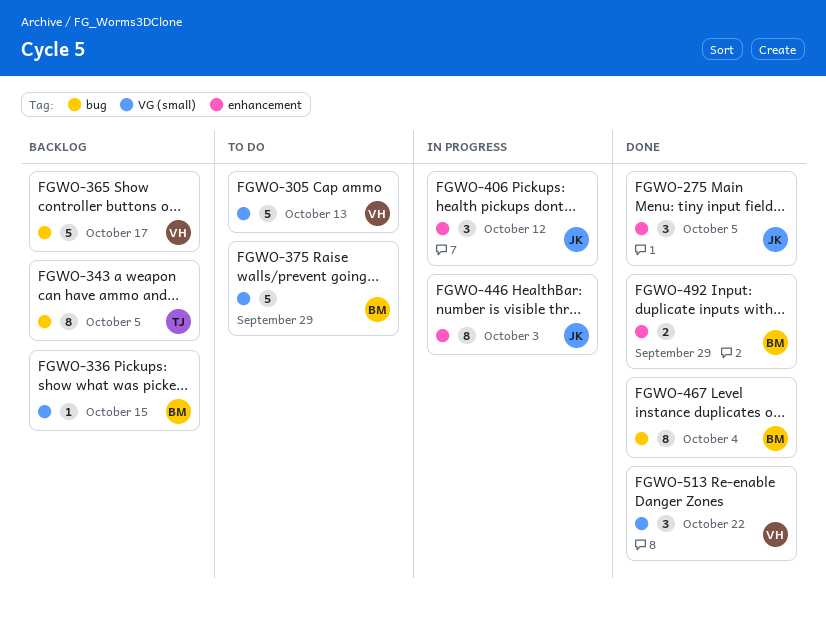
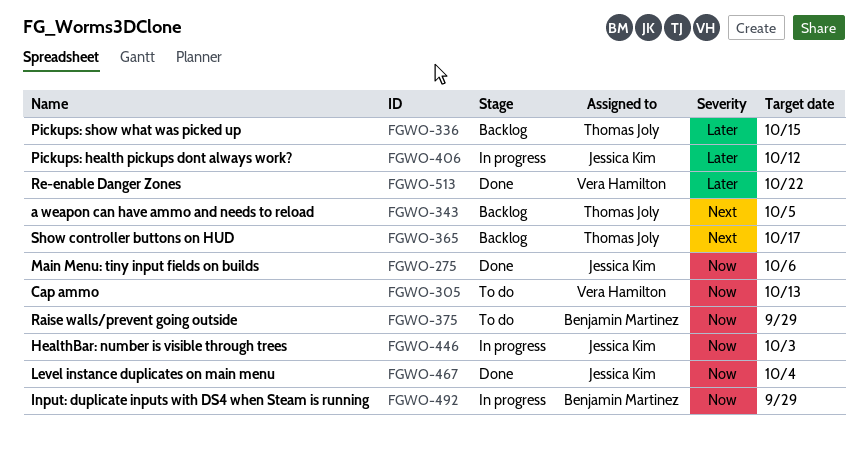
FGWO-275, due: Oct 5 -> Oct 6
FGWO-336, owner: Benjamin Martinez -> Thomas Joly
FGWO-365, owner: Vera Hamilton -> Thomas Joly
FGWO-467, owner: Benjamin Martinez -> Jessica Kim
FGWO-492, status: Done -> In progress

